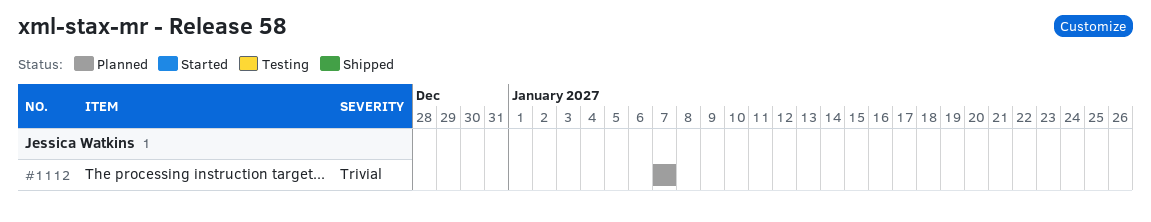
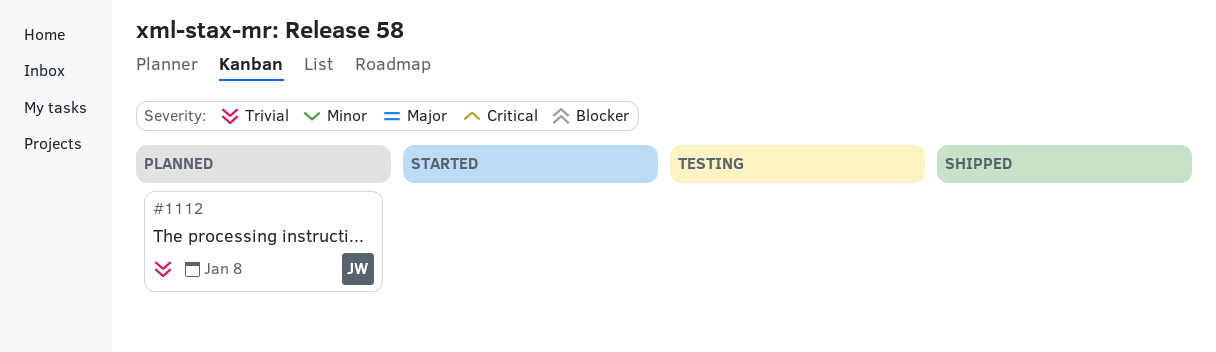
#1112, due: Jan 7 -> Jan 8

